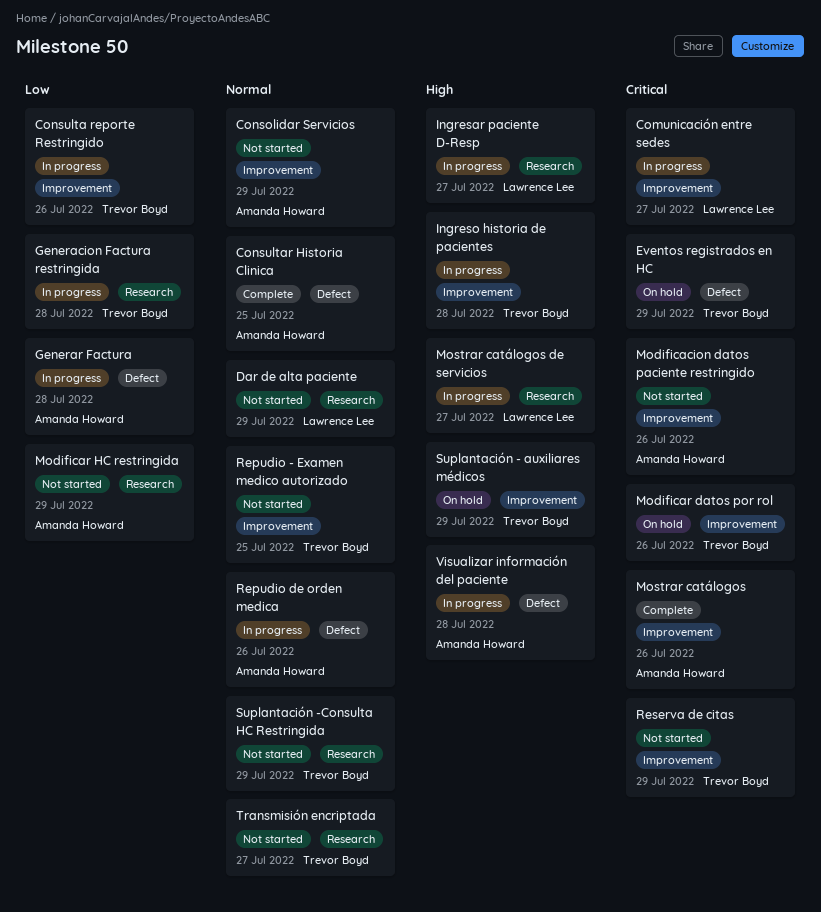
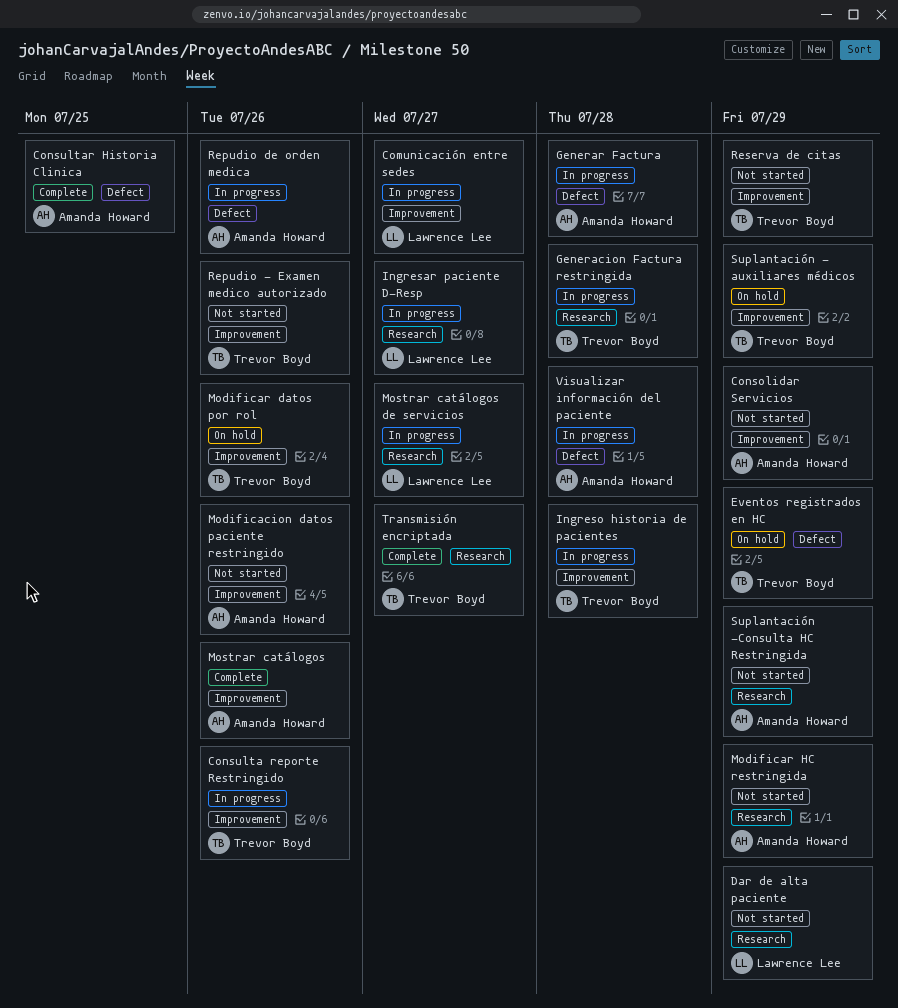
Repudio - Examen medico autorizado, due: Jul 25 -> Jul 26
Suplantación -Consulta HC Restringida, owner: Trevor Boyd -> Amanda Howard
Transmisión encriptada, status: Not started -> Complete

